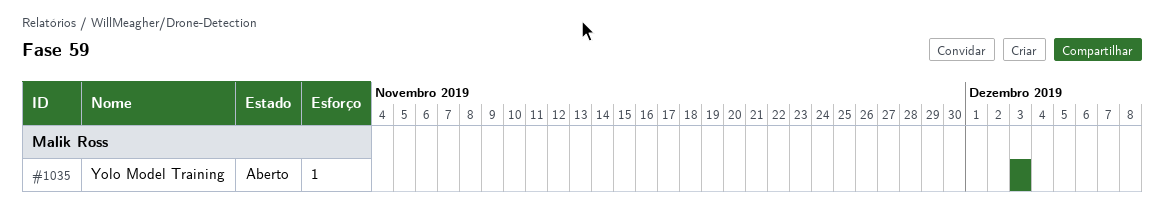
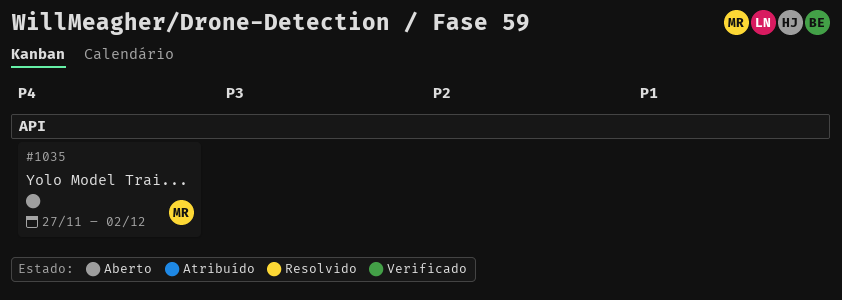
#1035, start: Dec 3 -> Nov 27
#1035, due: Dec 3 -> Dec 2

